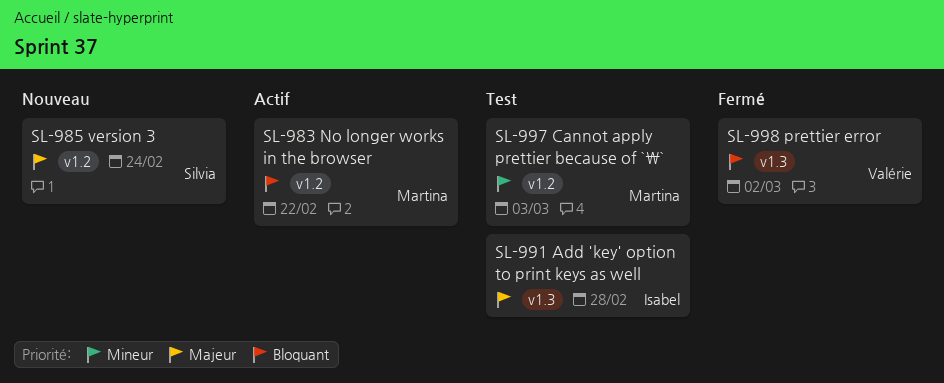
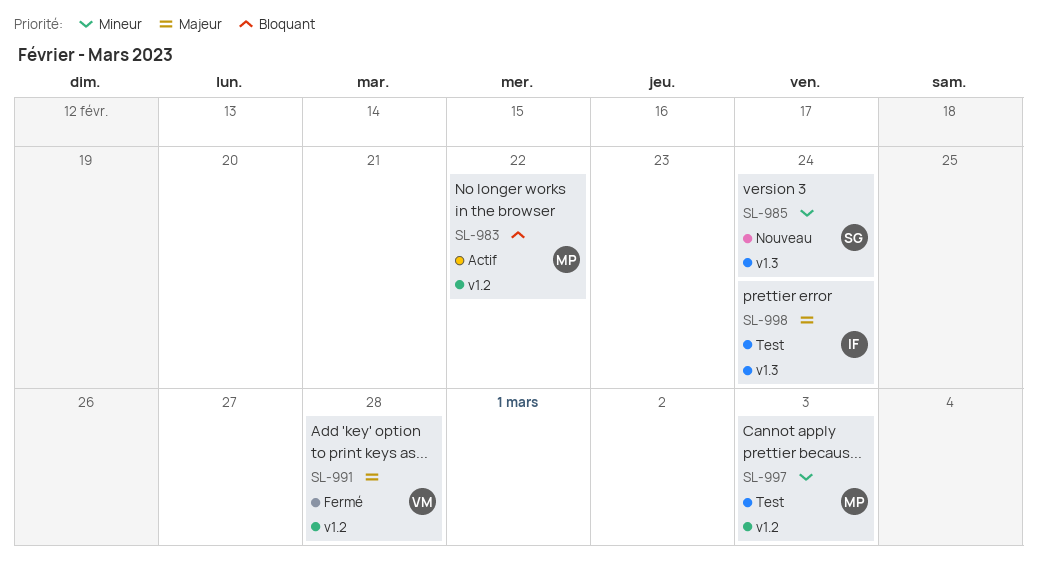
SL-985, priority: Majeur -> Mineur
SL-985, label: v1.2 -> v1.3
SL-991, status: Test -> Fermé
SL-991, owner: Isabel -> Valérie
SL-991, label: v1.3 -> v1.2
SL-998, status: Fermé -> Test
SL-998, owner: Valérie -> Isabel
SL-998, priority: Bloquant -> Majeur
SL-998, due: Mar 2 -> Feb 24

